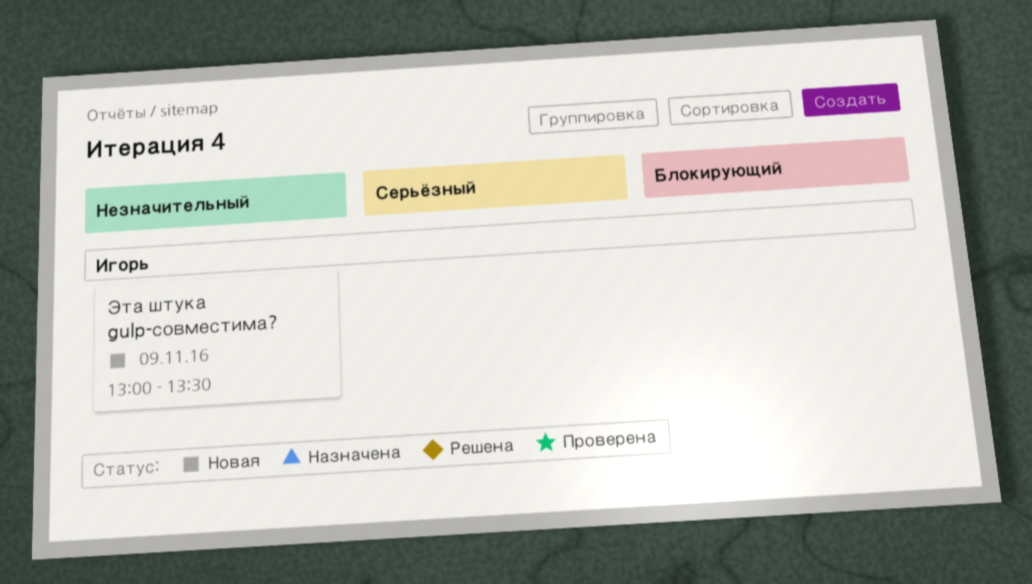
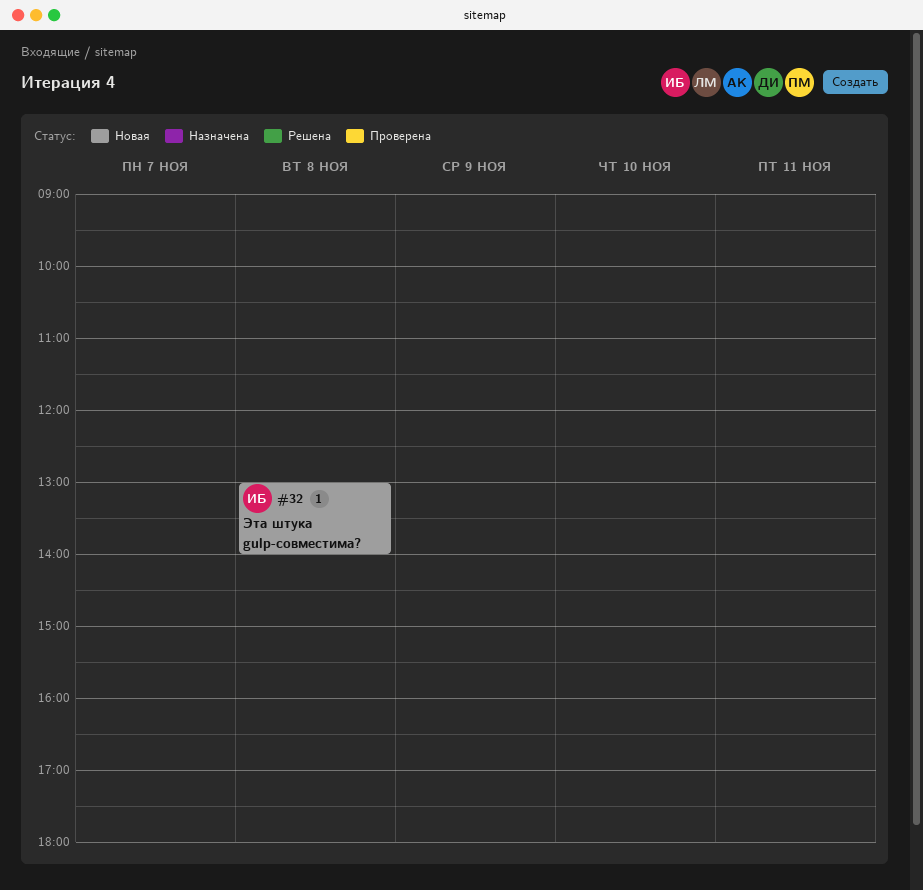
Эта штука gulp-совместима?, day: Nov 9 -> Nov 8
Эта штука gulp-совместима?, ends: 13:30 -> 14:00

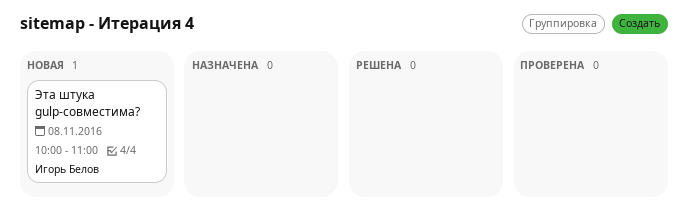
Эта штука gulp-совместима?, begins: 13:00 -> 10:00
Эта штука gulp-совместима?, ends: 14:00 -> 11:00

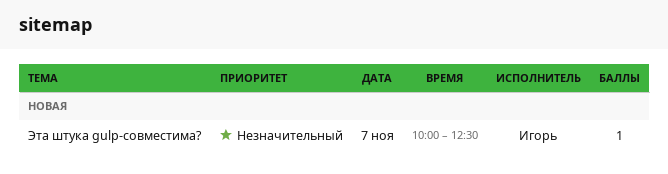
Эта штука gulp-совместима?, day: Nov 8 -> Nov 7
Эта штука gulp-совместима?, ends: 11:00 -> 12:30

